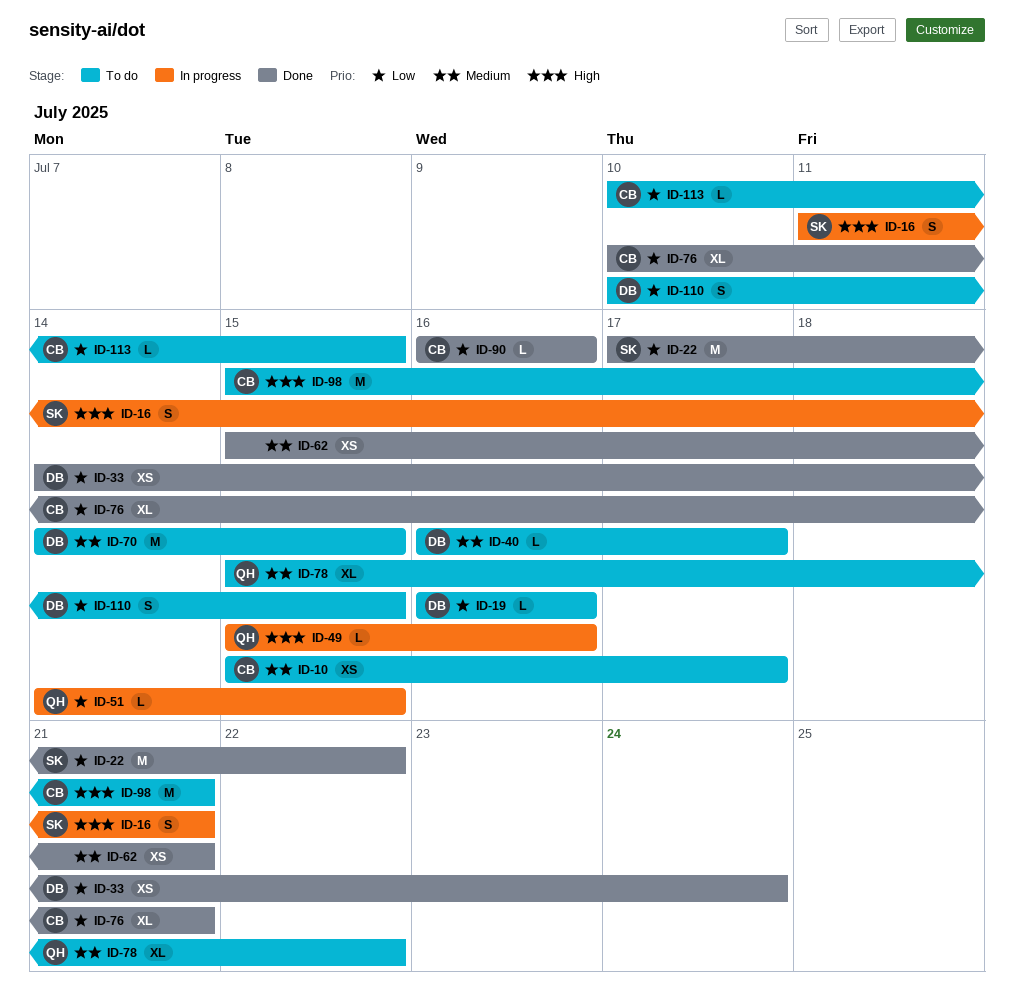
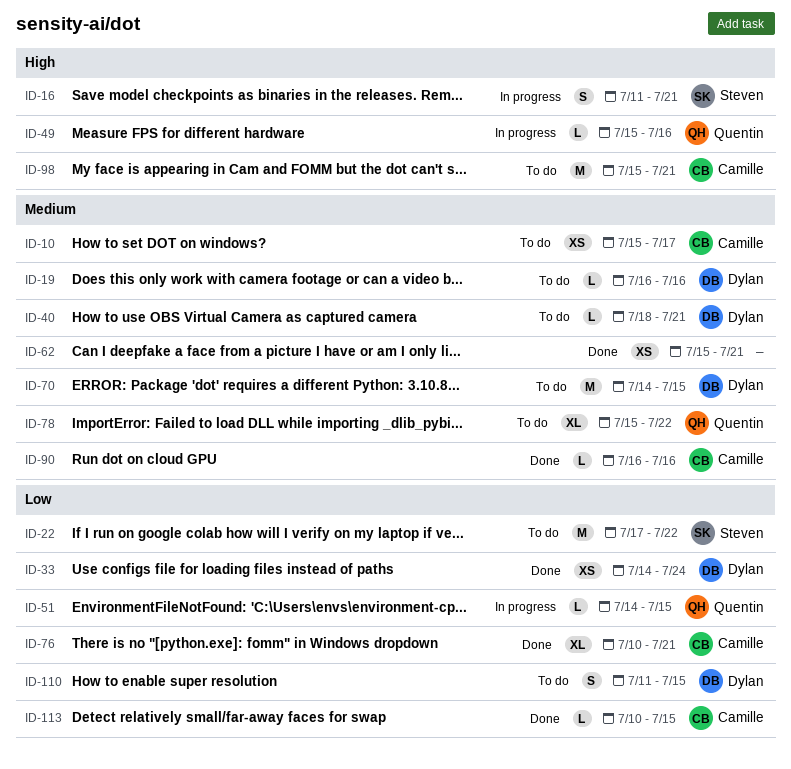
ID-19, priority: Low -> Medium
ID-22, status: Done -> To do
ID-40, start: Jul 16 -> Jul 18
ID-40, due: Jul 17 -> Jul 21
ID-90, priority: Low -> Medium
ID-110, start: Jul 10 -> Jul 11
ID-113, status: To do -> Done

